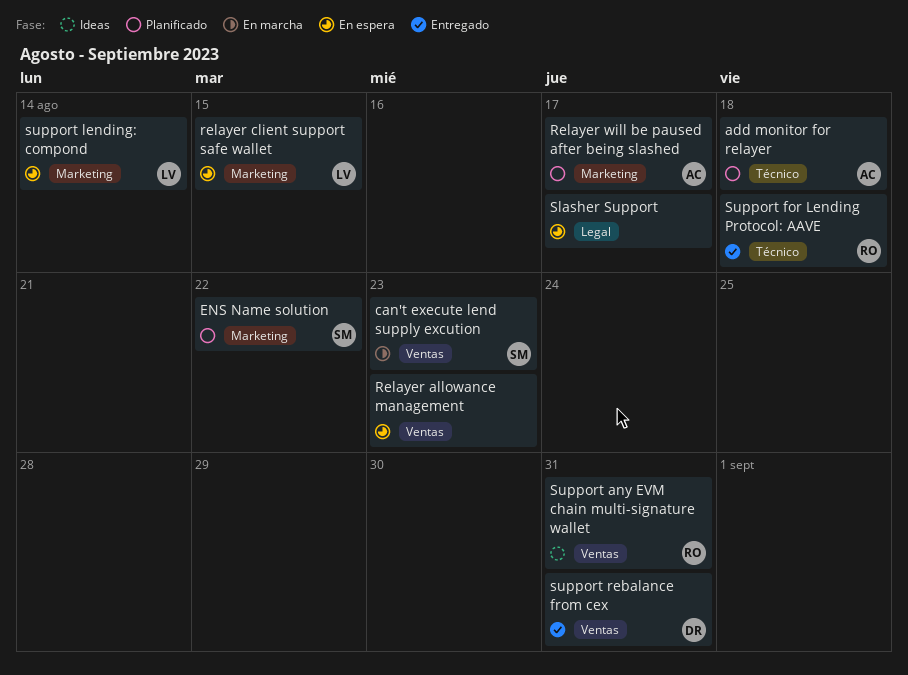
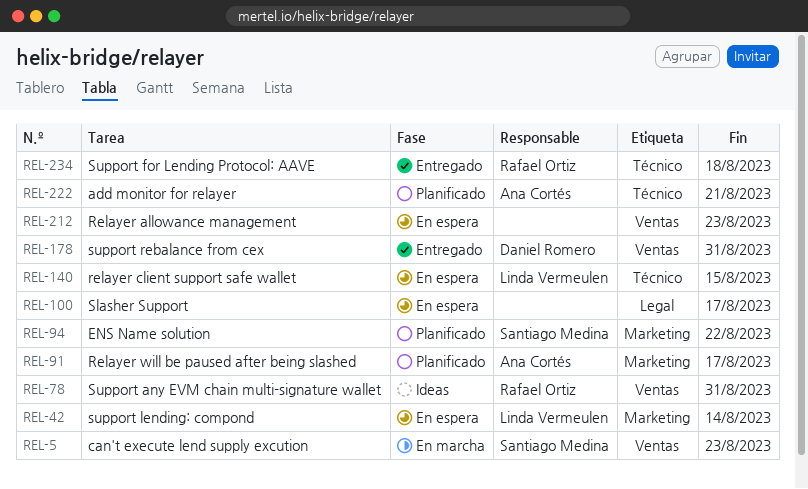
add monitor for relayer, due: Aug 18 -> Aug 21
relayer client support safe wallet, label: Marketing -> Técnico

